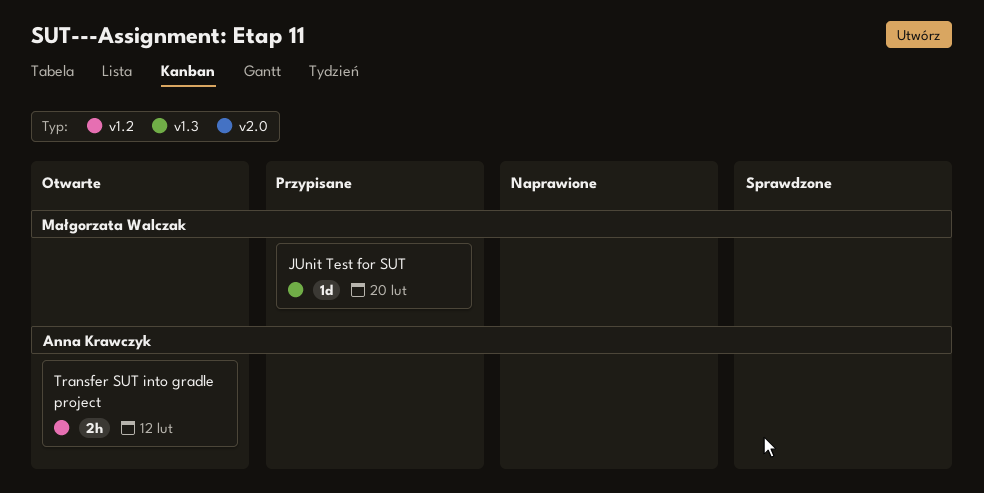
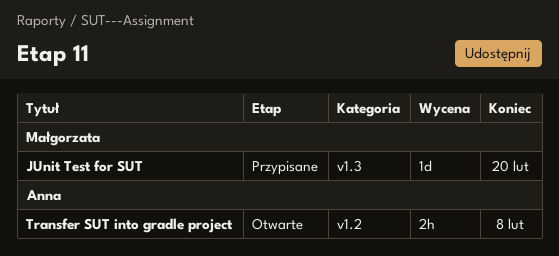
Transfer SUT into gradle project, due: Feb 12 -> Feb 8

